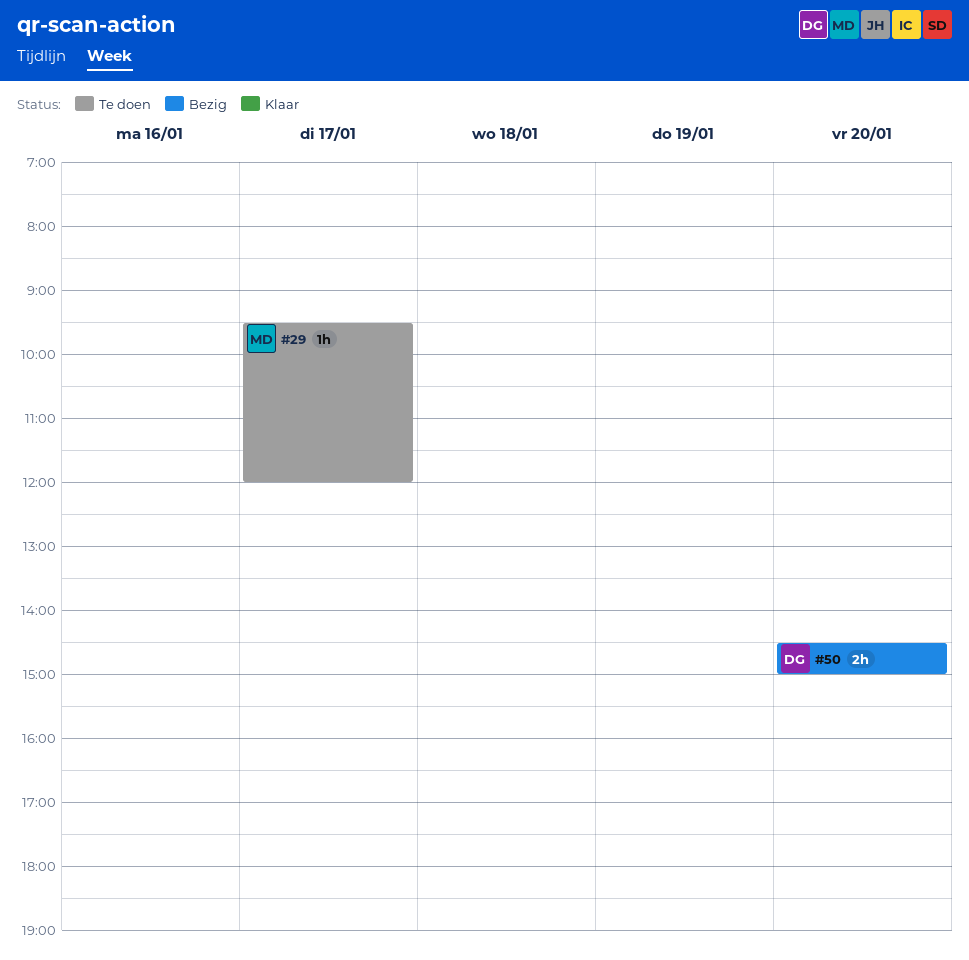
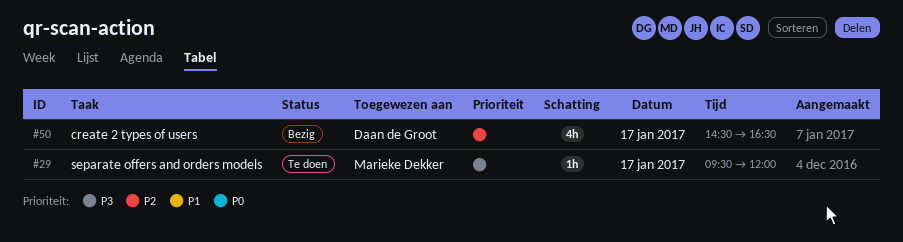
#50, estimate: 2h -> 4h
#50, day: Jan 20 -> Jan 17
#50, ends: 15:00 -> 16:30

